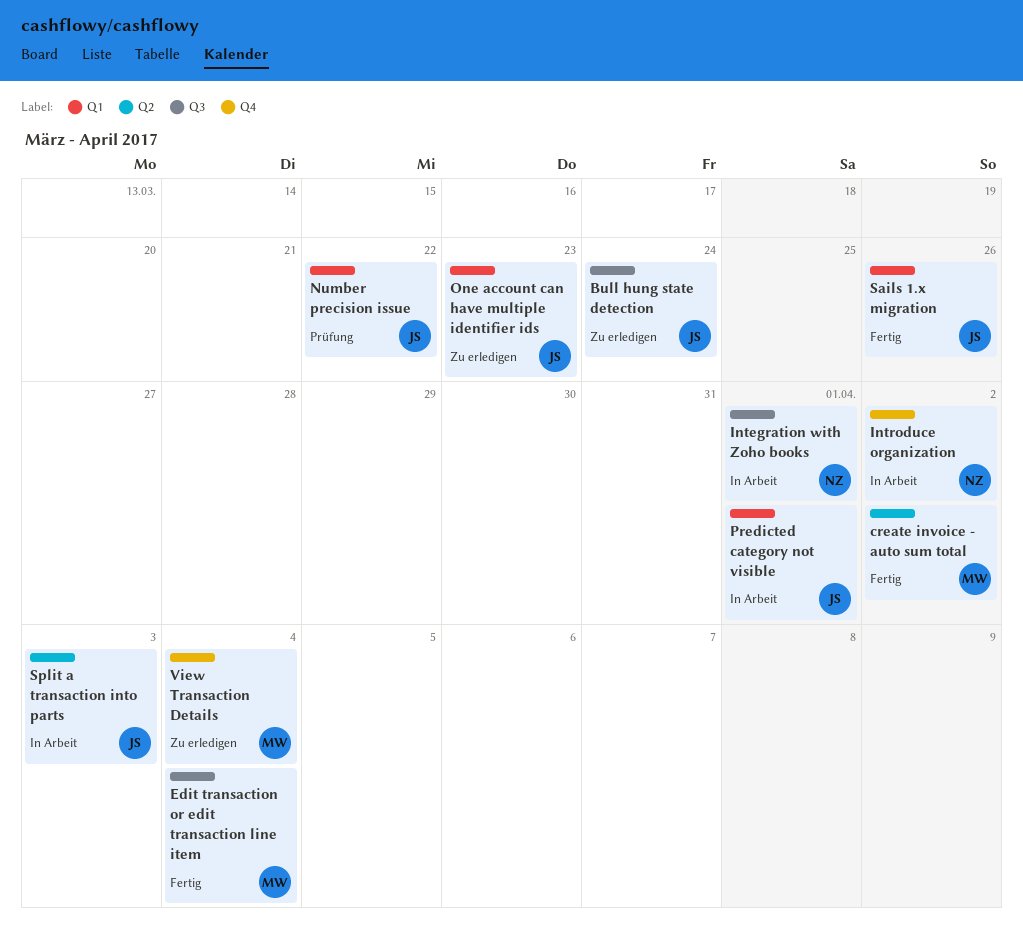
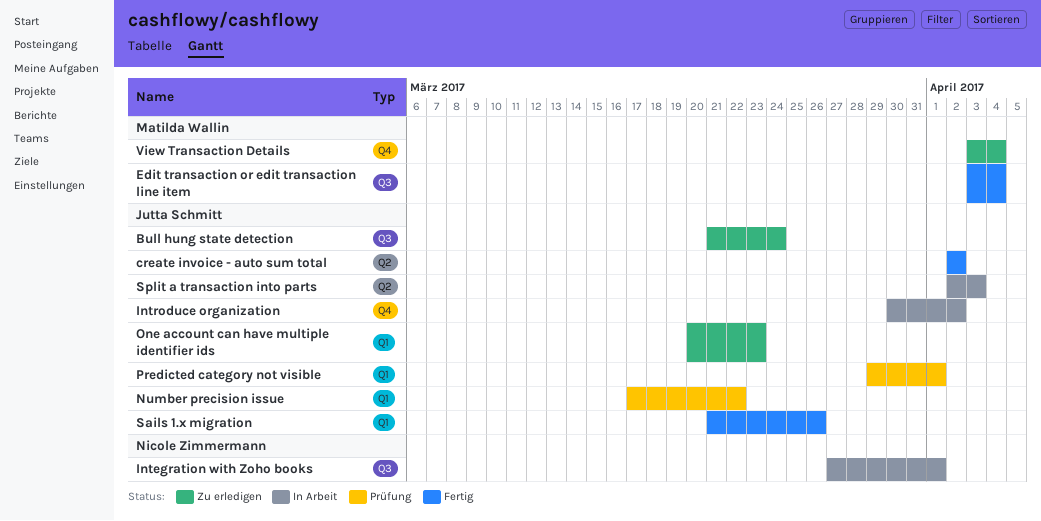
create invoice - auto sum total, owner: Matilda Wallin -> Jutta Schmitt
Introduce organization, owner: Nicole Zimmermann -> Jutta Schmitt
Predicted category not visible, status: In Arbeit -> Prüfung

